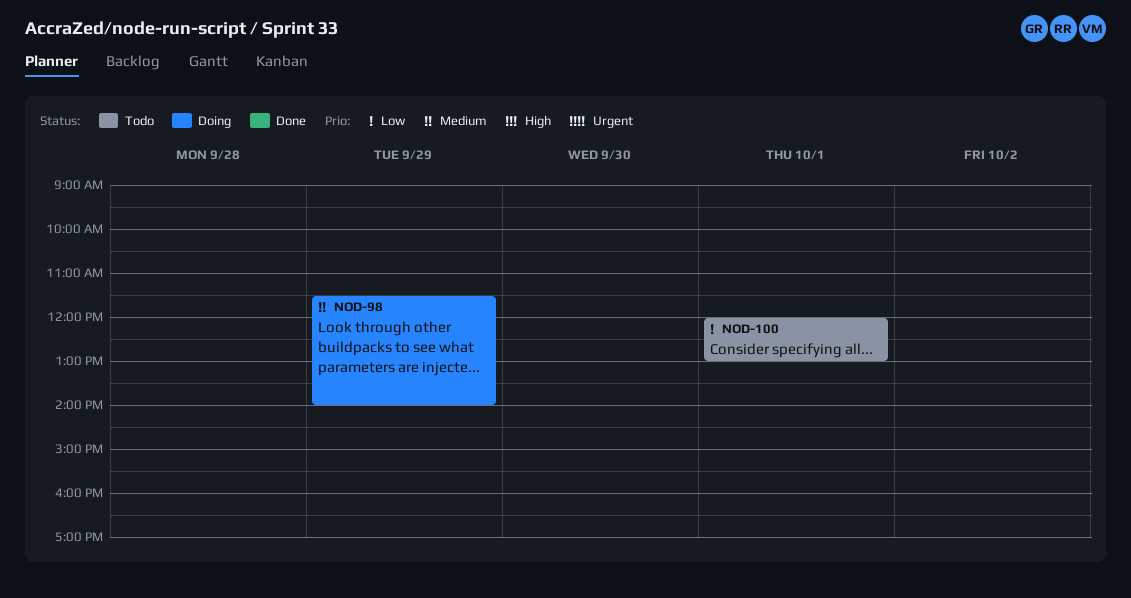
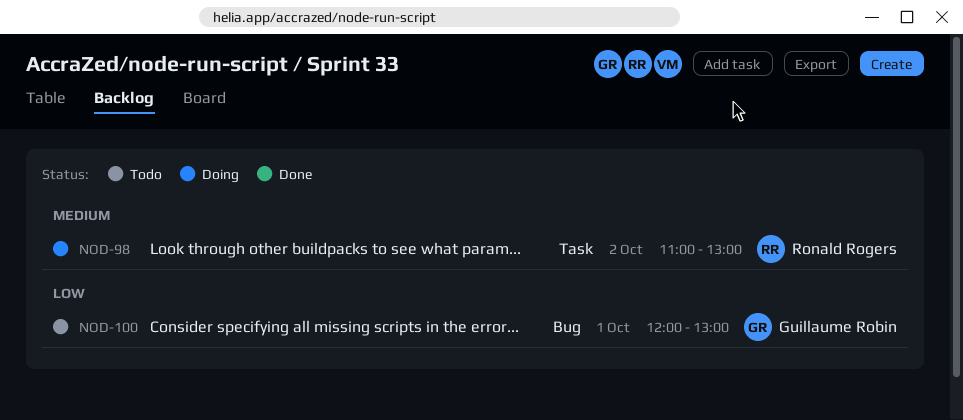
NOD-98, day: Sep 29 -> Oct 2
NOD-98, begins: 11:30 -> 11:00
NOD-98, ends: 14:00 -> 13:00

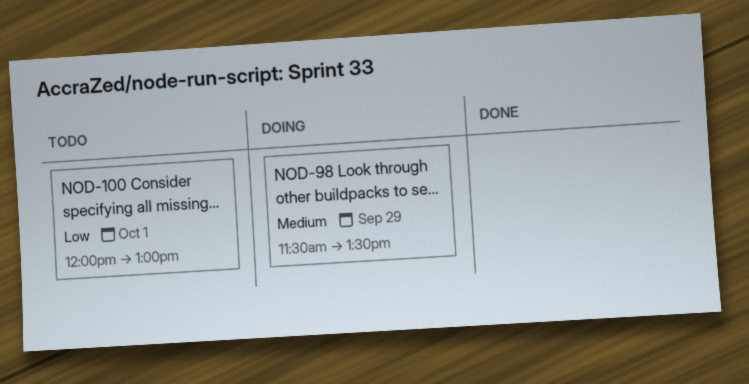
NOD-98, day: Oct 2 -> Sep 29
NOD-98, begins: 11:00 -> 11:30
NOD-98, ends: 13:00 -> 13:30

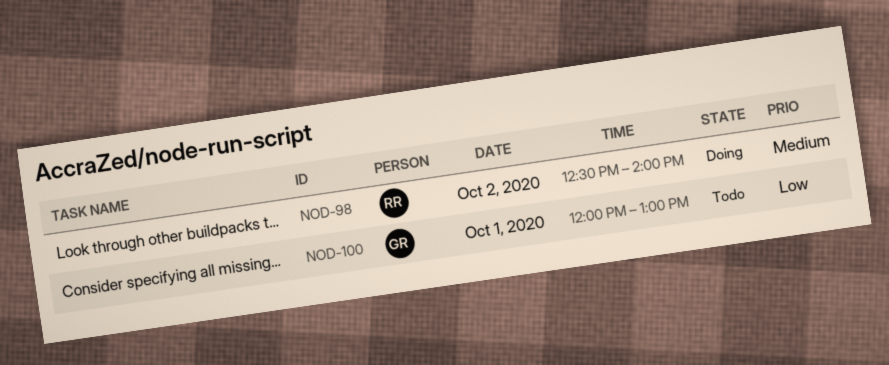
NOD-98, day: Sep 29 -> Oct 2
NOD-98, begins: 11:30 -> 12:30
NOD-98, ends: 13:30 -> 14:00

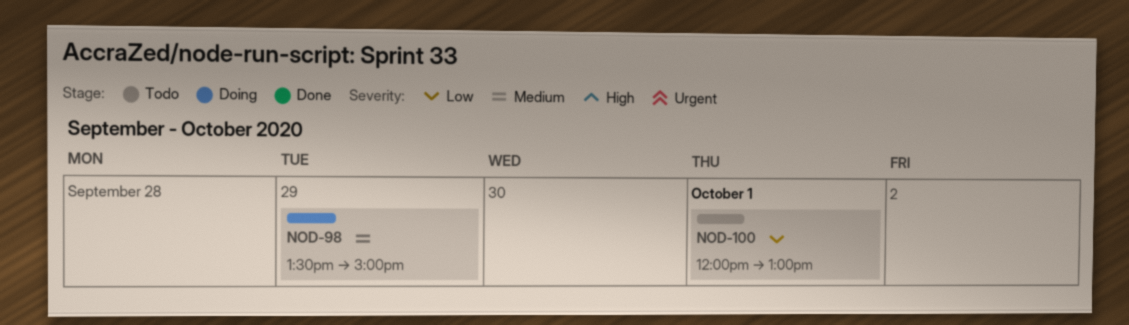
NOD-98, day: Oct 2 -> Sep 29
NOD-98, begins: 12:30 -> 13:30
NOD-98, ends: 14:00 -> 15:00

